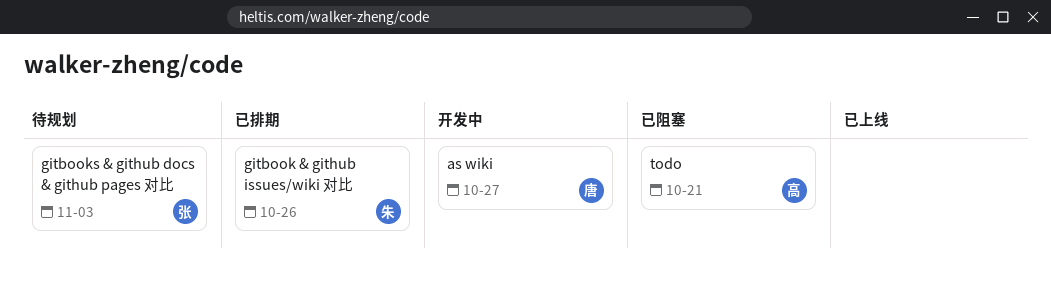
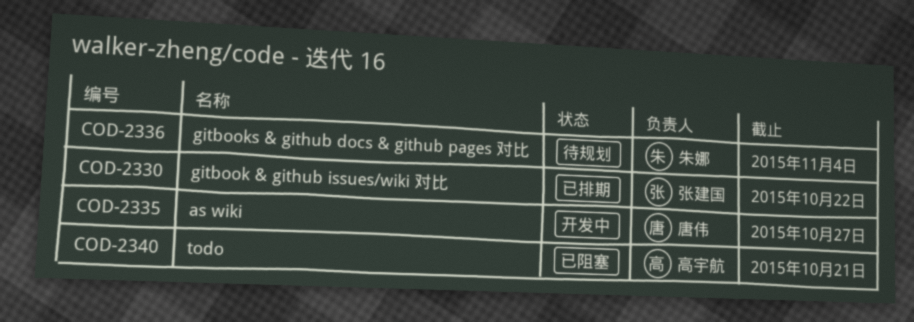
gitbook & github issues/wiki 对比, owner: 朱娜 -> 张建国
gitbook & github issues/wiki 对比, due: Oct 26 -> Oct 22
gitbooks & github docs & github pages 对比, owner: 张建国 -> 朱娜
gitbooks & github docs & github pages 对比, due: Nov 3 -> Nov 4

